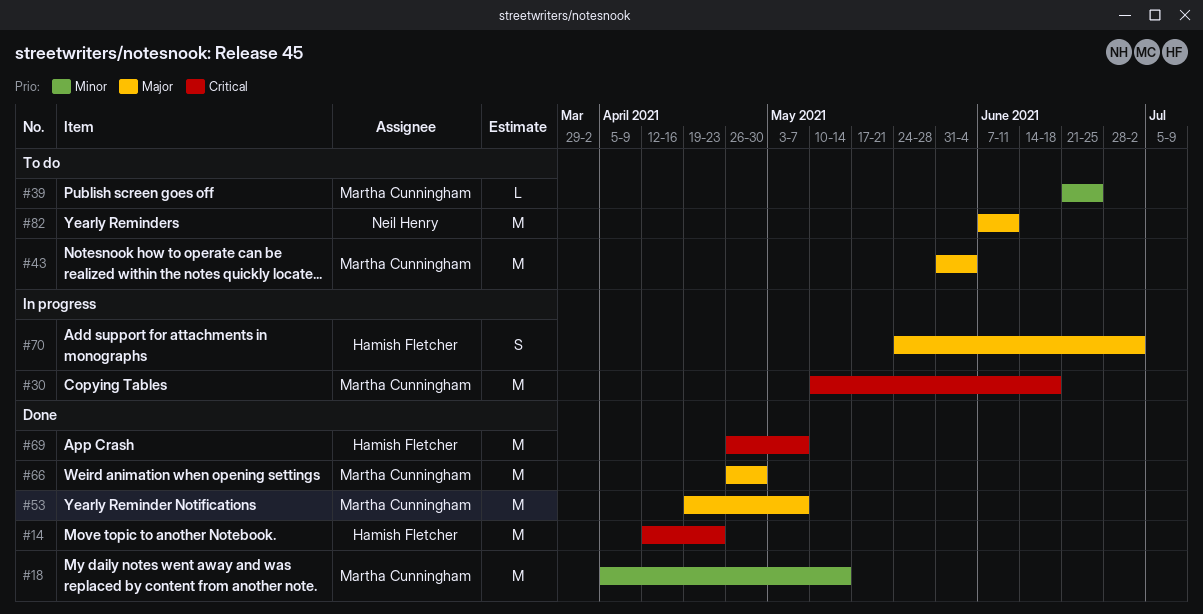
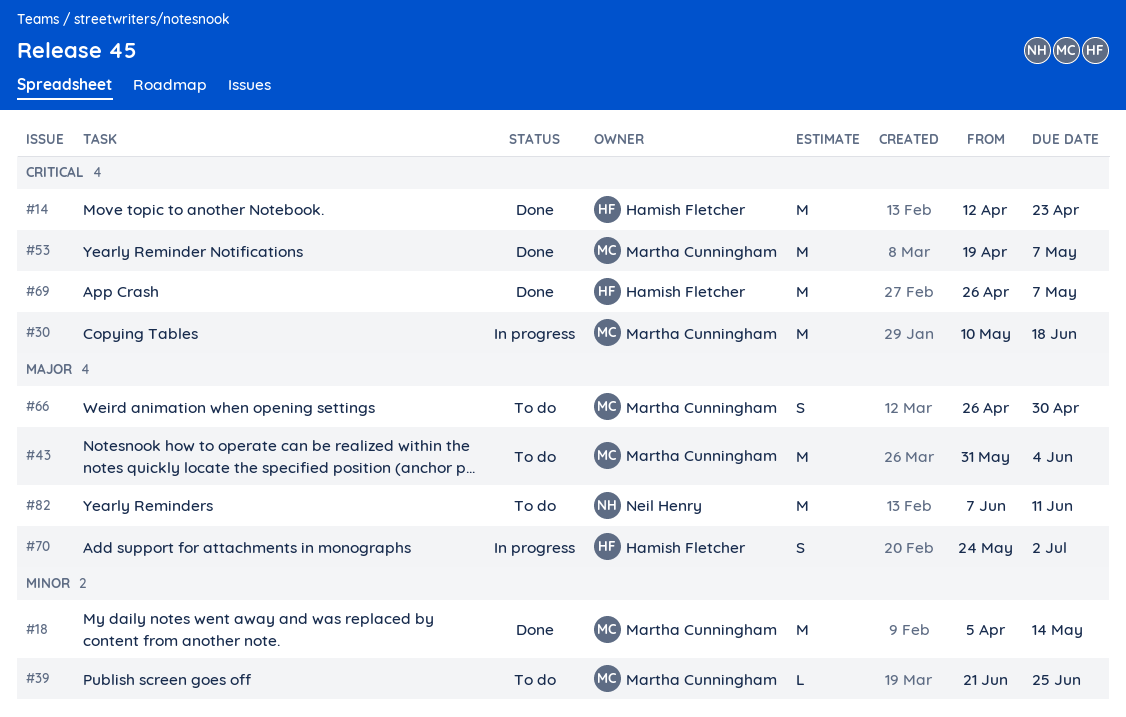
#53, priority: Major -> Critical
#66, status: Done -> To do
#66, estimate: M -> S

